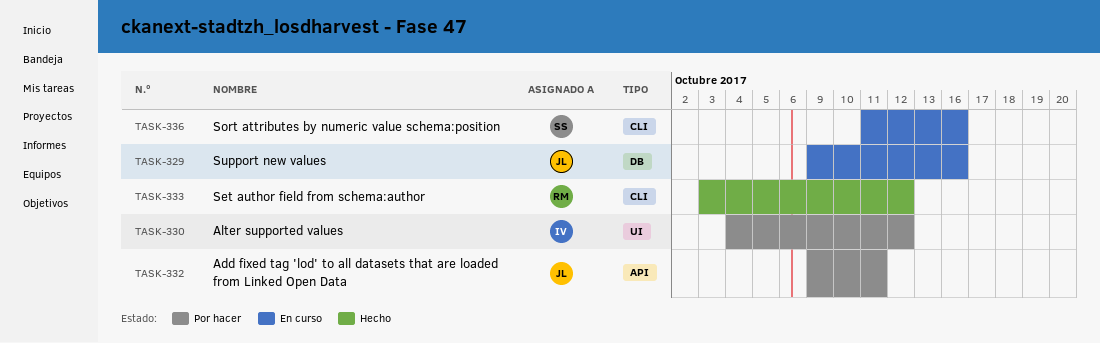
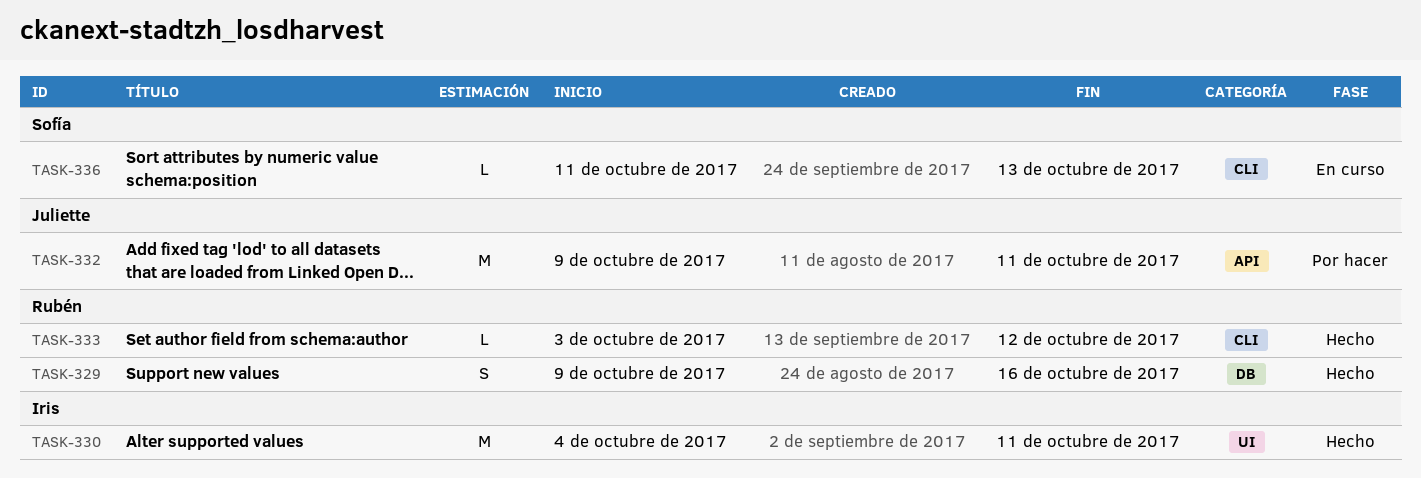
TASK-329, status: En curso -> Hecho
TASK-329, owner: Juliette -> Rubén
TASK-330, status: Por hacer -> Hecho
TASK-330, due: Oct 12 -> Oct 11
TASK-336, due: Oct 16 -> Oct 13

